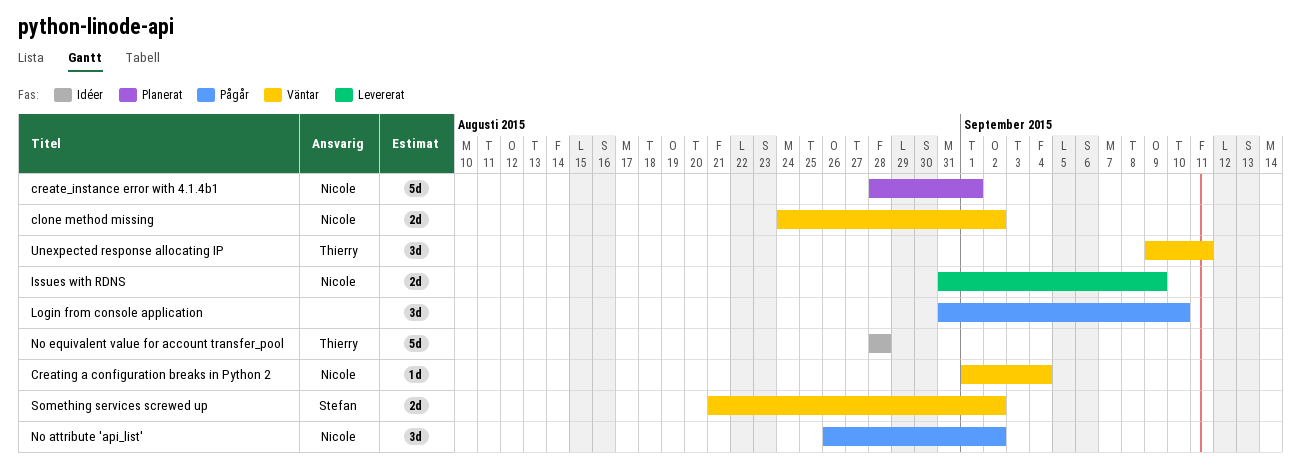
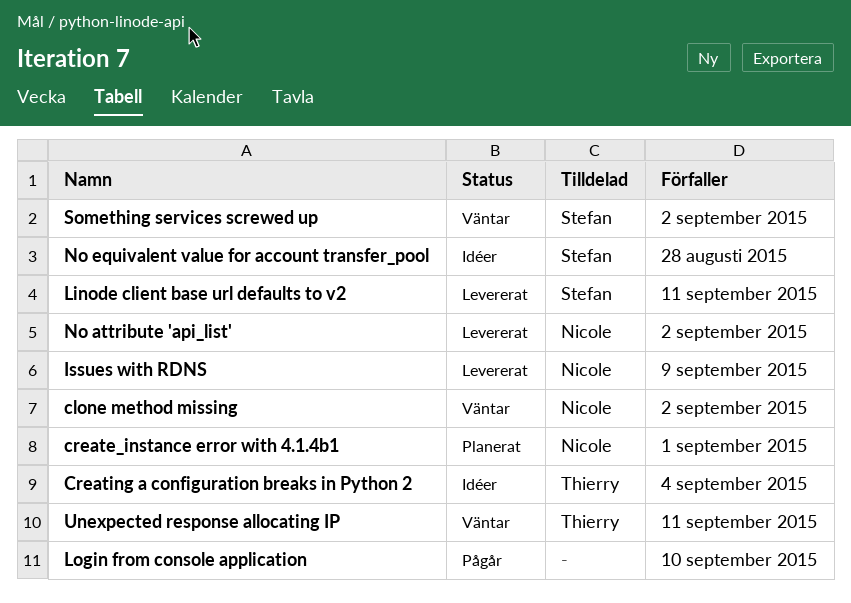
Creating a configuration breaks in Python 2, status: Väntar -> Idéer
Creating a configuration breaks in Python 2, owner: Nicole -> Thierry
Linode client base url defaults to v2: none -> present
No attribute 'api_list', status: Pågår -> Levererat
No equivalent value for account transfer_pool, owner: Thierry -> Stefan

